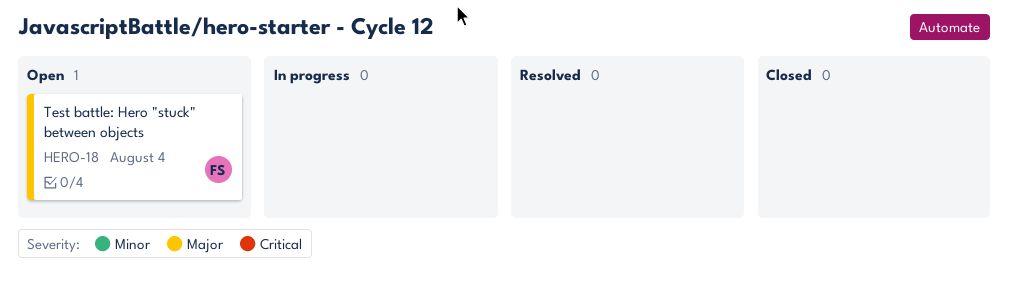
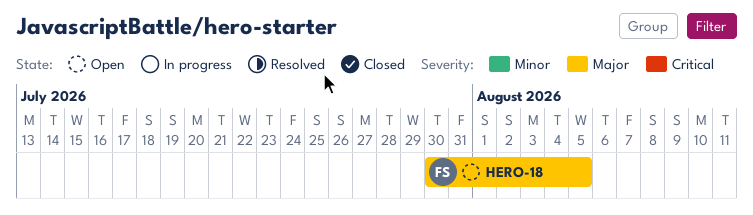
HERO-18, due: Aug 4 -> Aug 5

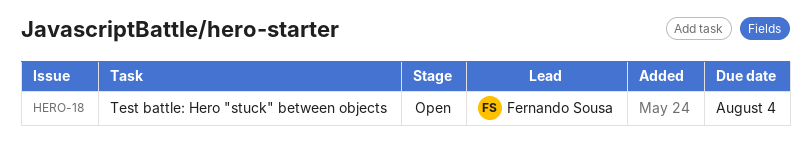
HERO-18, due: Aug 5 -> Aug 4

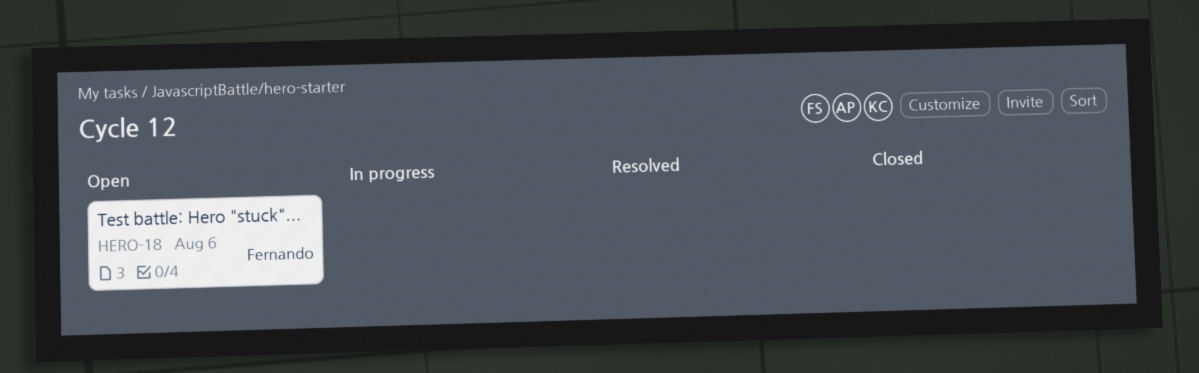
HERO-18, due: Aug 4 -> Aug 6

